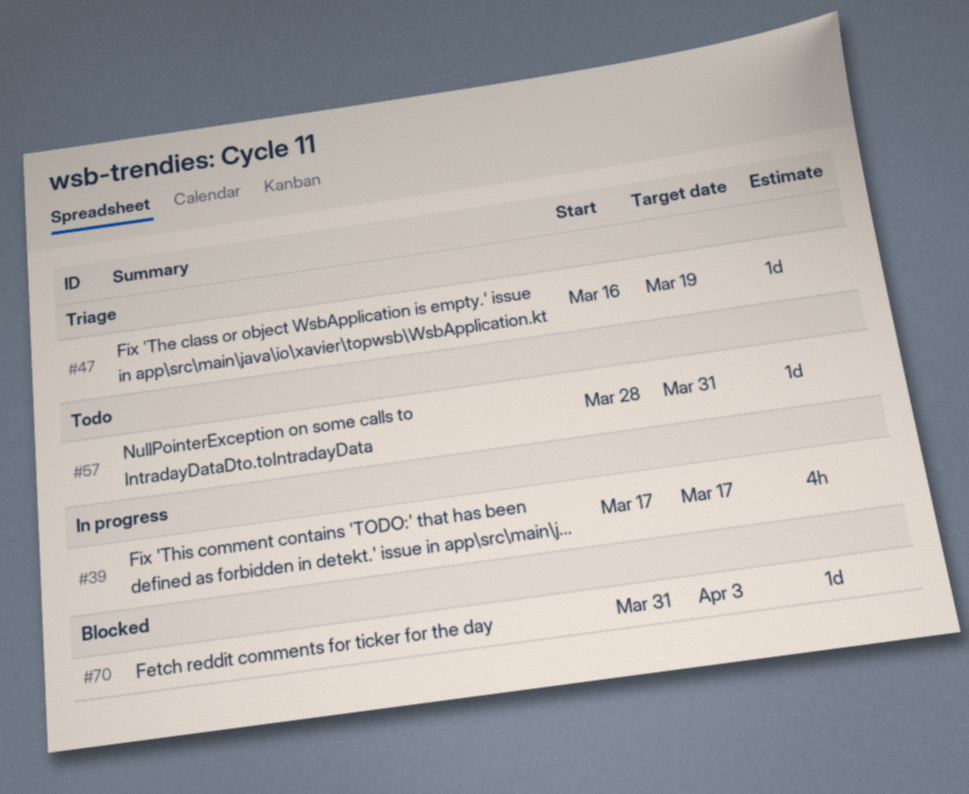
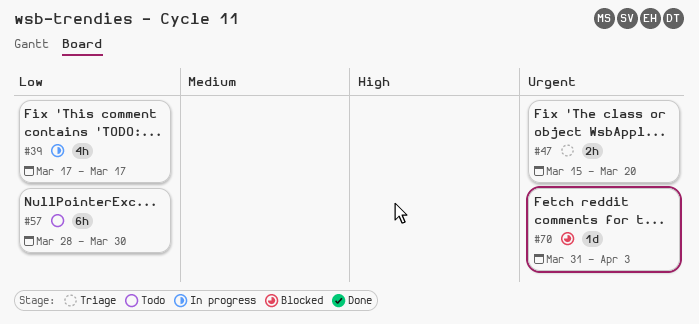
#47, estimate: 1d -> 2h
#47, start: Mar 16 -> Mar 15
#47, due: Mar 19 -> Mar 20
#57, estimate: 1d -> 6h
#57, due: Mar 31 -> Mar 30

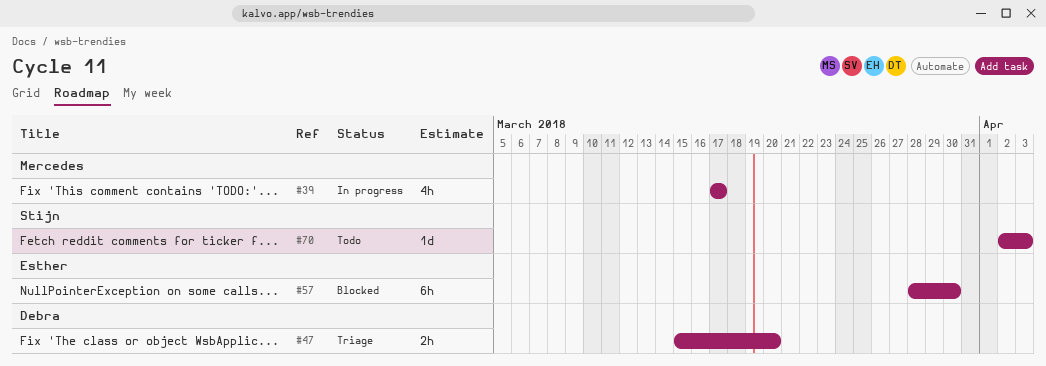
#57, status: Todo -> Blocked
#70, status: Blocked -> Todo
#70, start: Mar 31 -> Apr 2

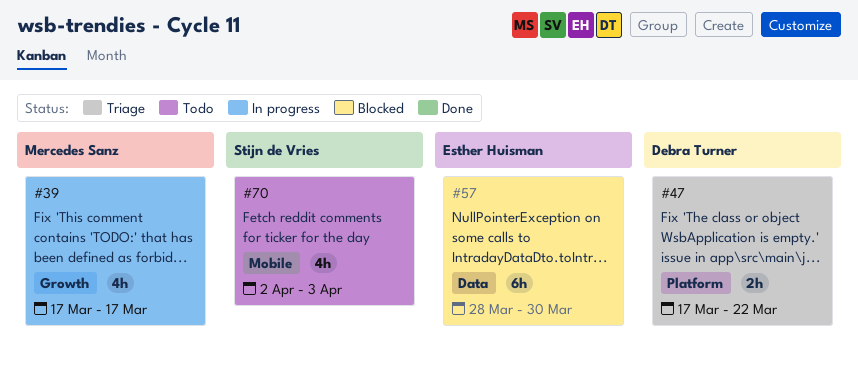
#47, start: Mar 15 -> Mar 17
#47, due: Mar 20 -> Mar 22
#70, estimate: 1d -> 4h

